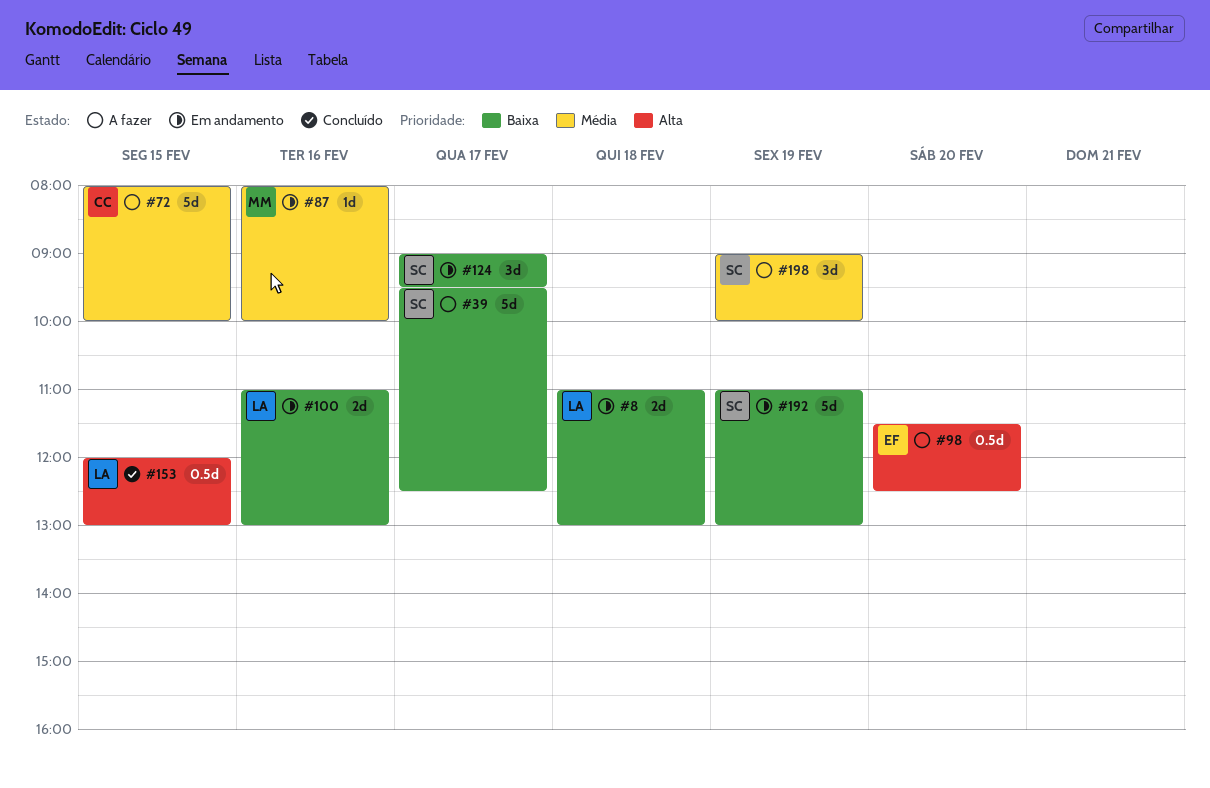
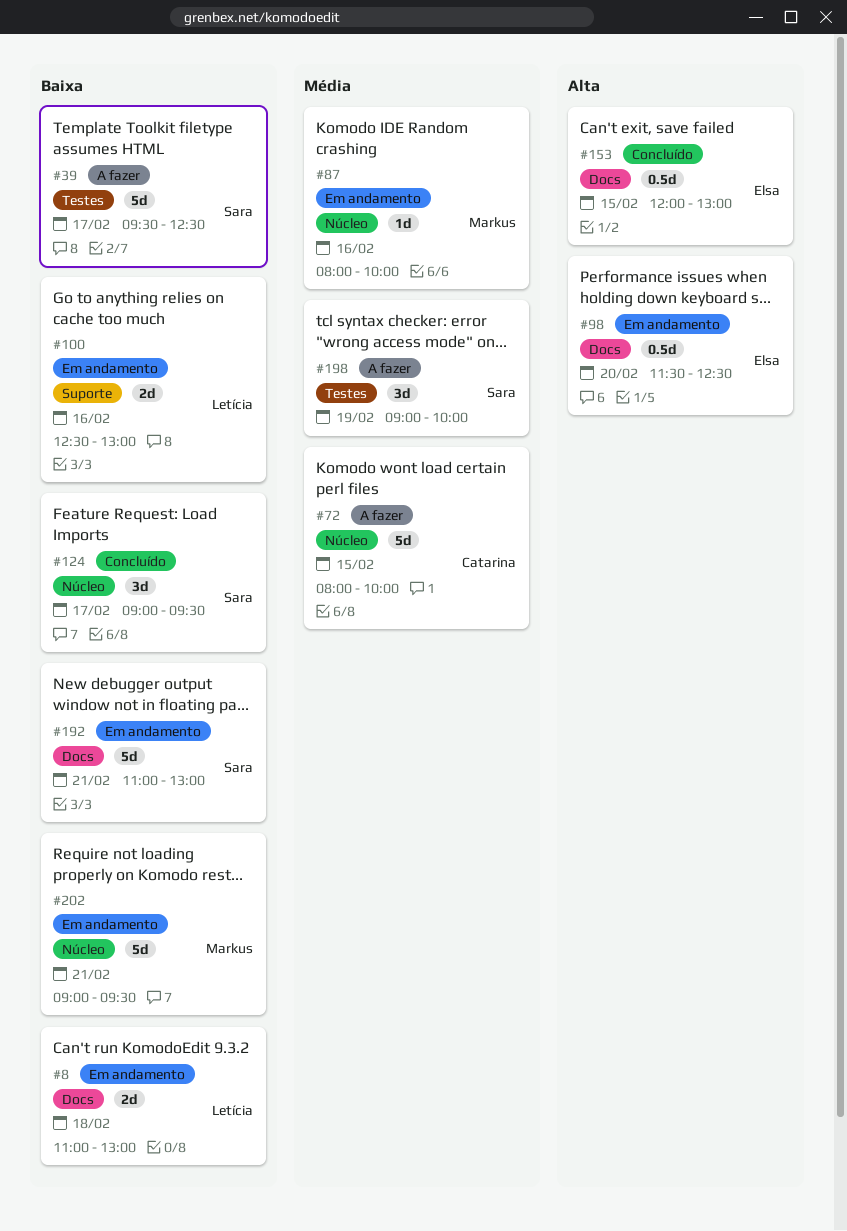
#98, status: A fazer -> Em andamento
#100, begins: 11:00 -> 12:30
#124, status: Em andamento -> Concluído
#153, owner: Letícia -> Elsa
#192, day: Feb 19 -> Feb 21
#202: none -> present

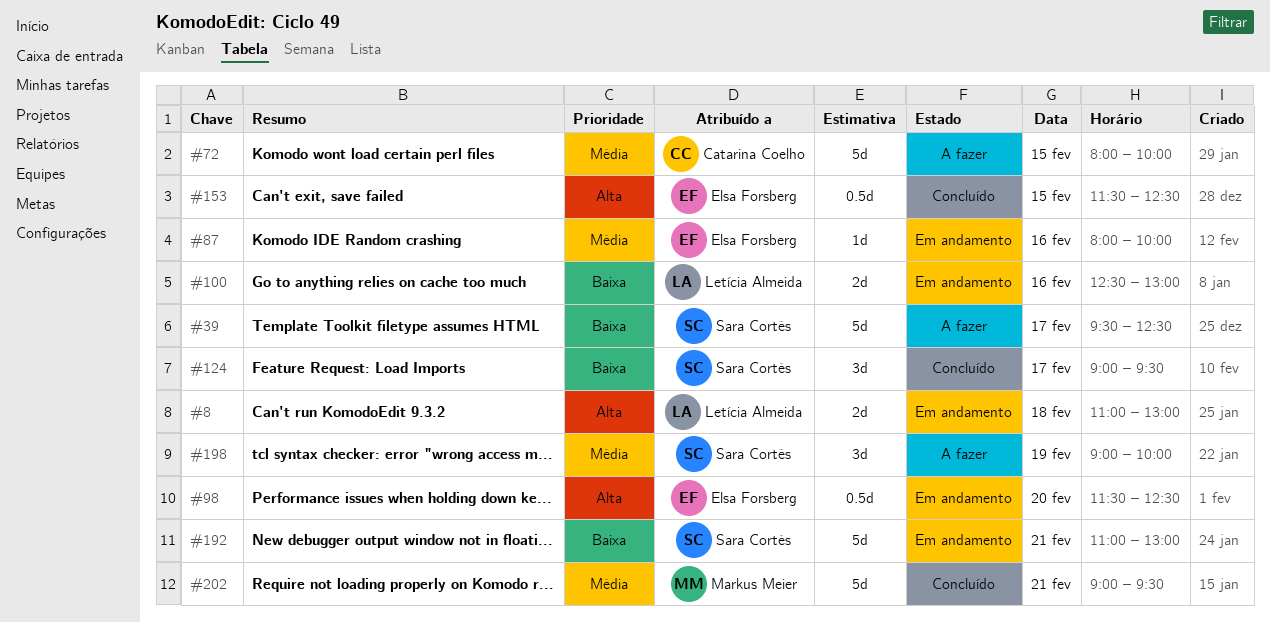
#8, priority: Baixa -> Alta
#87, owner: Markus Meier -> Elsa Forsberg
#153, begins: 12:00 -> 11:30
#153, ends: 13:00 -> 12:30
#202, status: Em andamento -> Concluído
#202, priority: Baixa -> Média

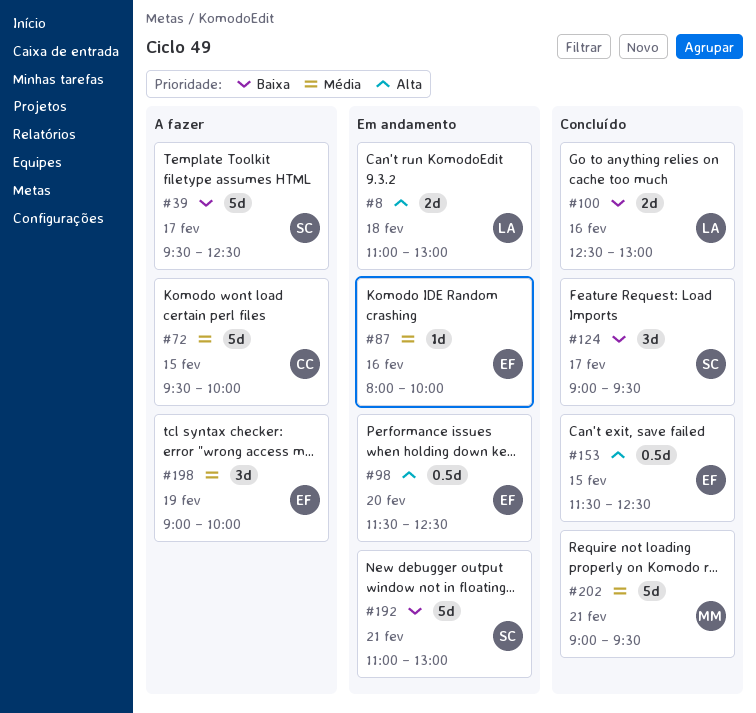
#72, begins: 08:00 -> 09:30
#100, status: Em andamento -> Concluído
#198, owner: Sara Cortés -> Elsa Forsberg

